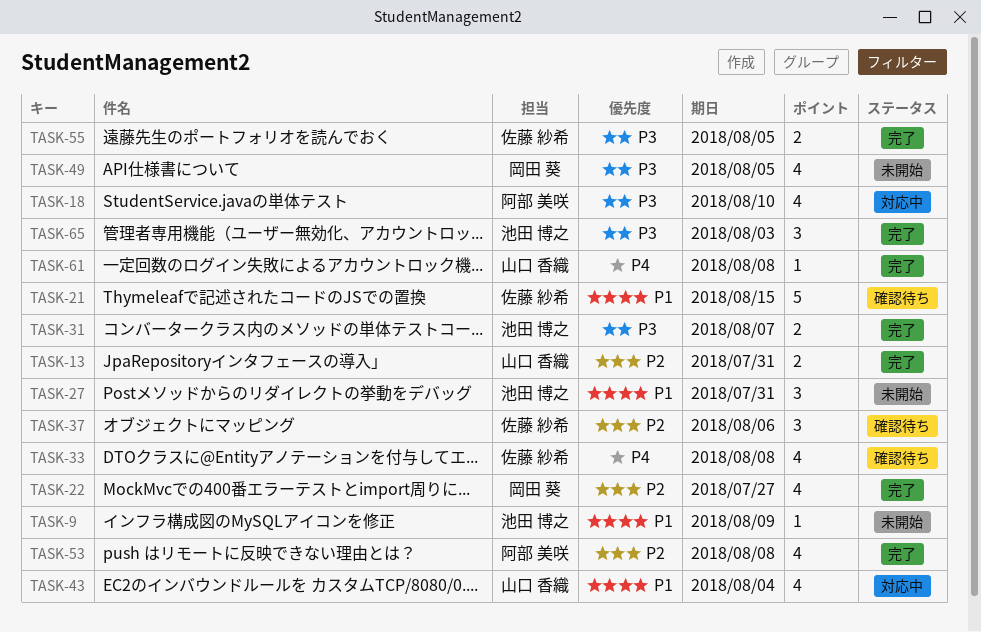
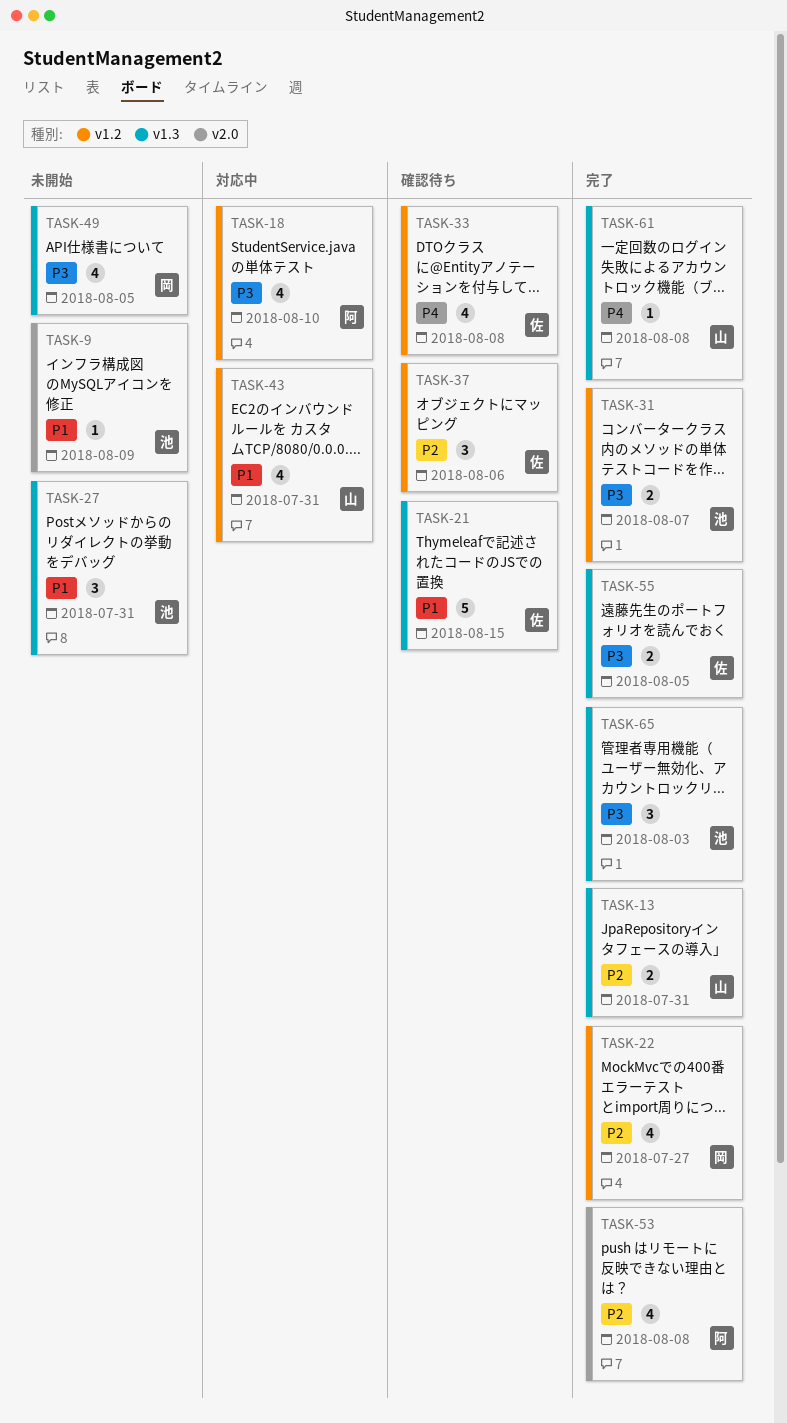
TASK-43, due: Aug 4 -> Jul 31

